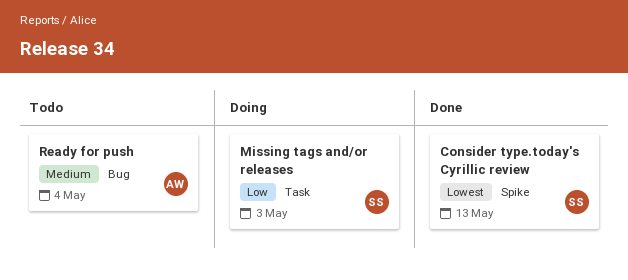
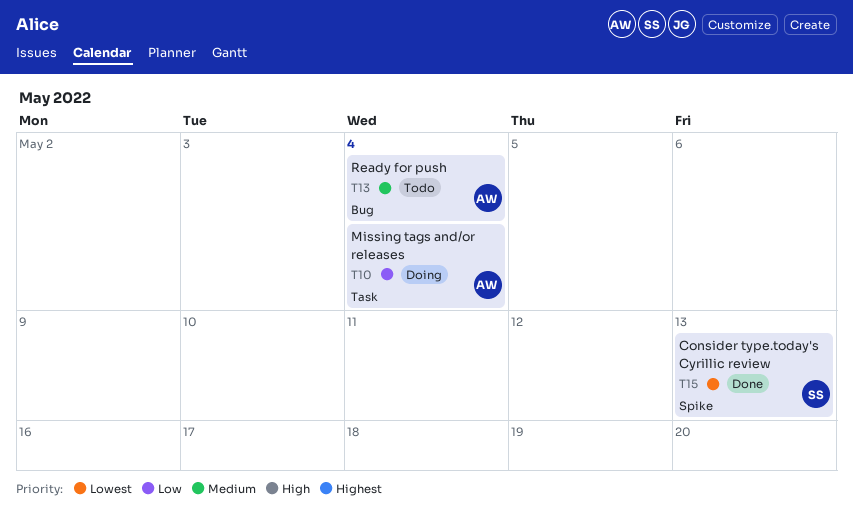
Missing tags and/or releases, owner: SS -> AW
Missing tags and/or releases, due: May 3 -> May 4

